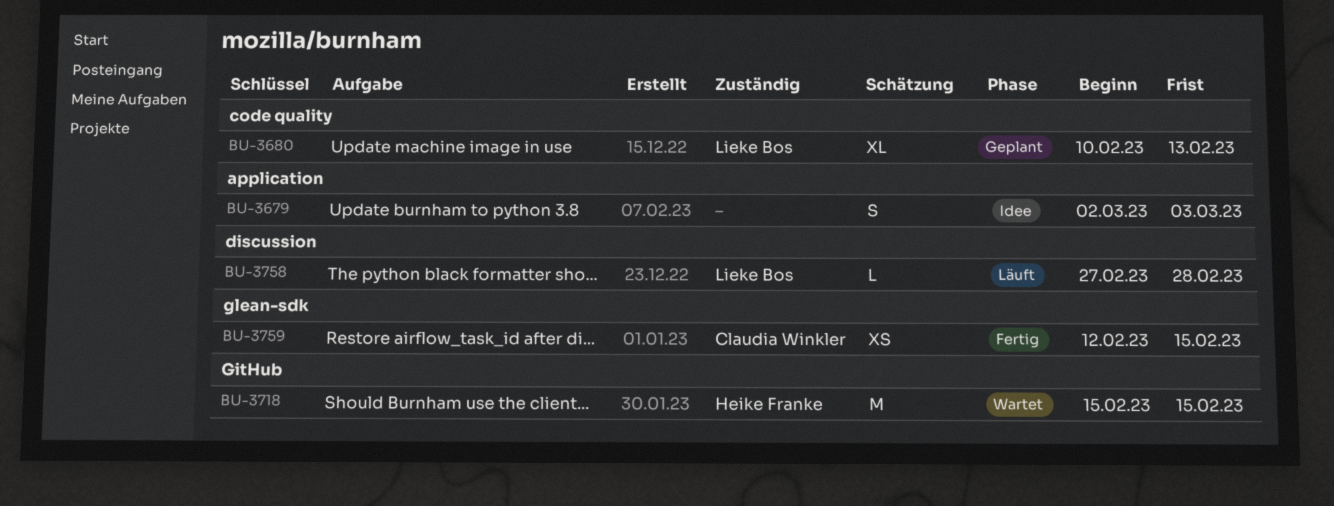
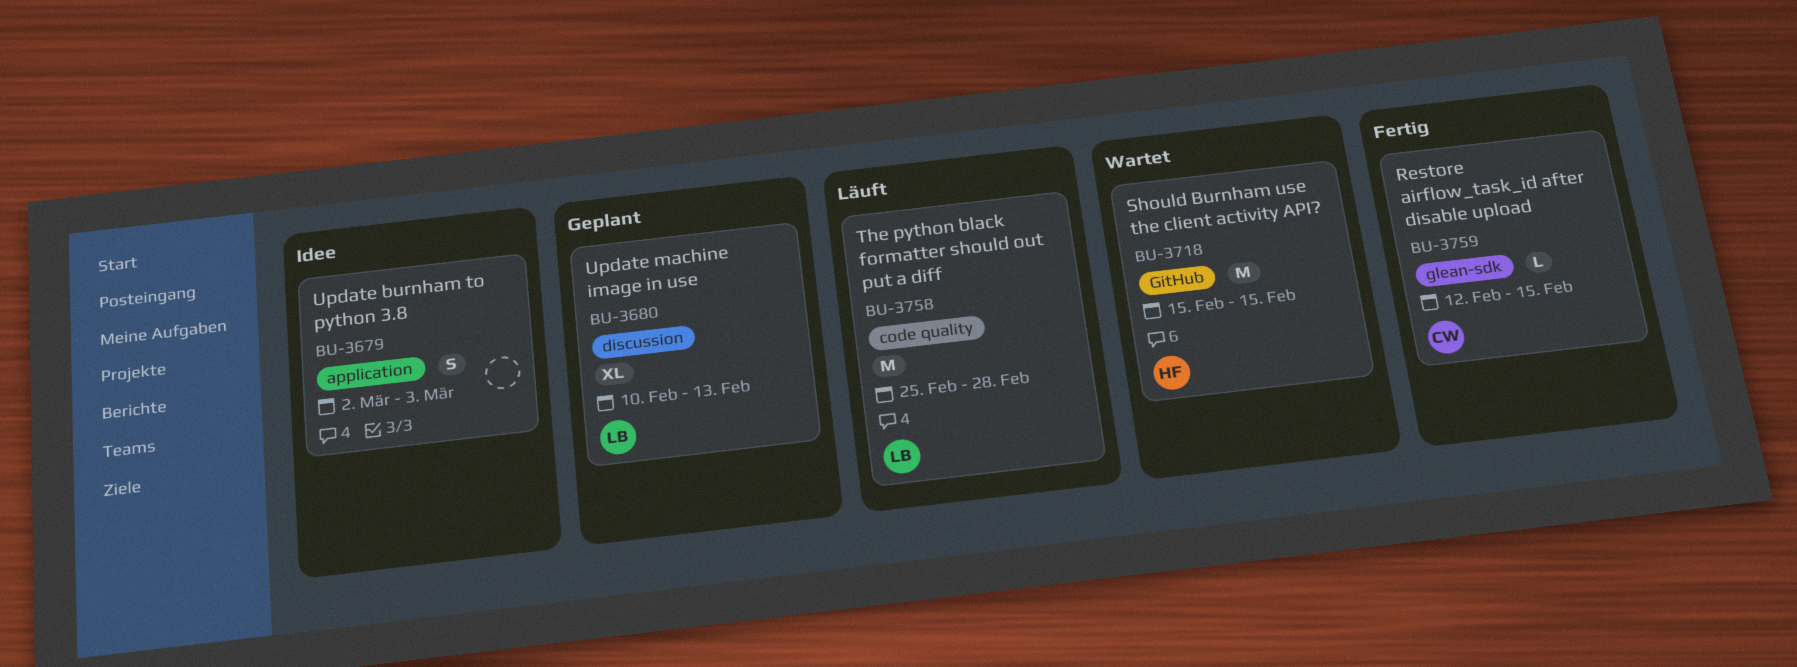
BU-3680, label: code quality -> discussion
BU-3758, label: discussion -> code quality
BU-3758, estimate: L -> M
BU-3758, start: Feb 27 -> Feb 25
BU-3759, estimate: XS -> L

